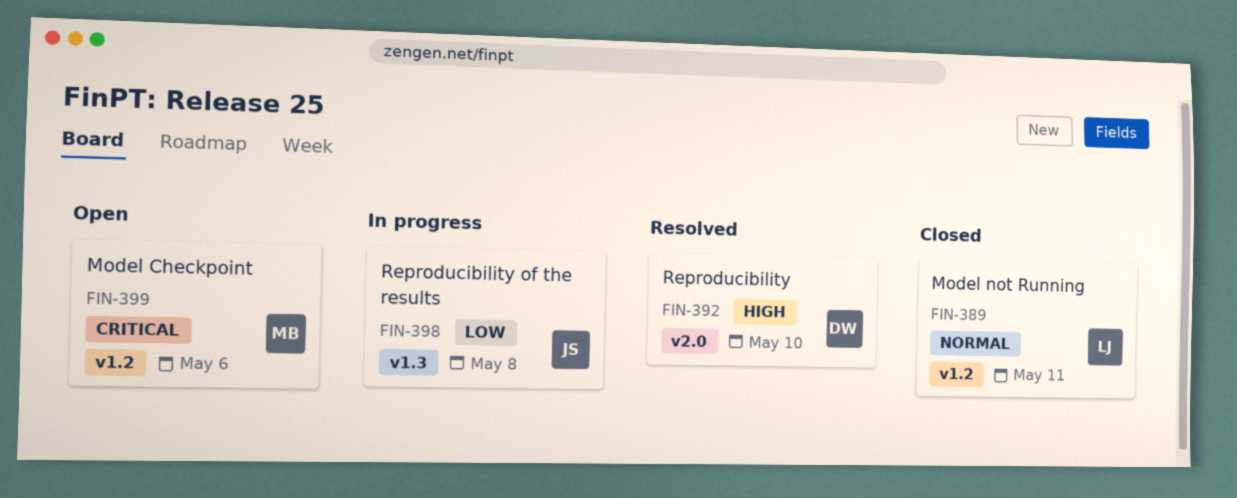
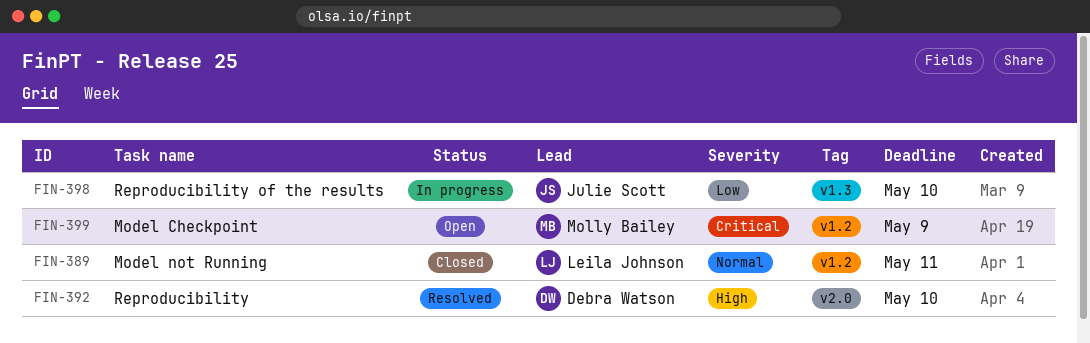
FIN-398, due: May 8 -> May 10
FIN-399, due: May 6 -> May 9

